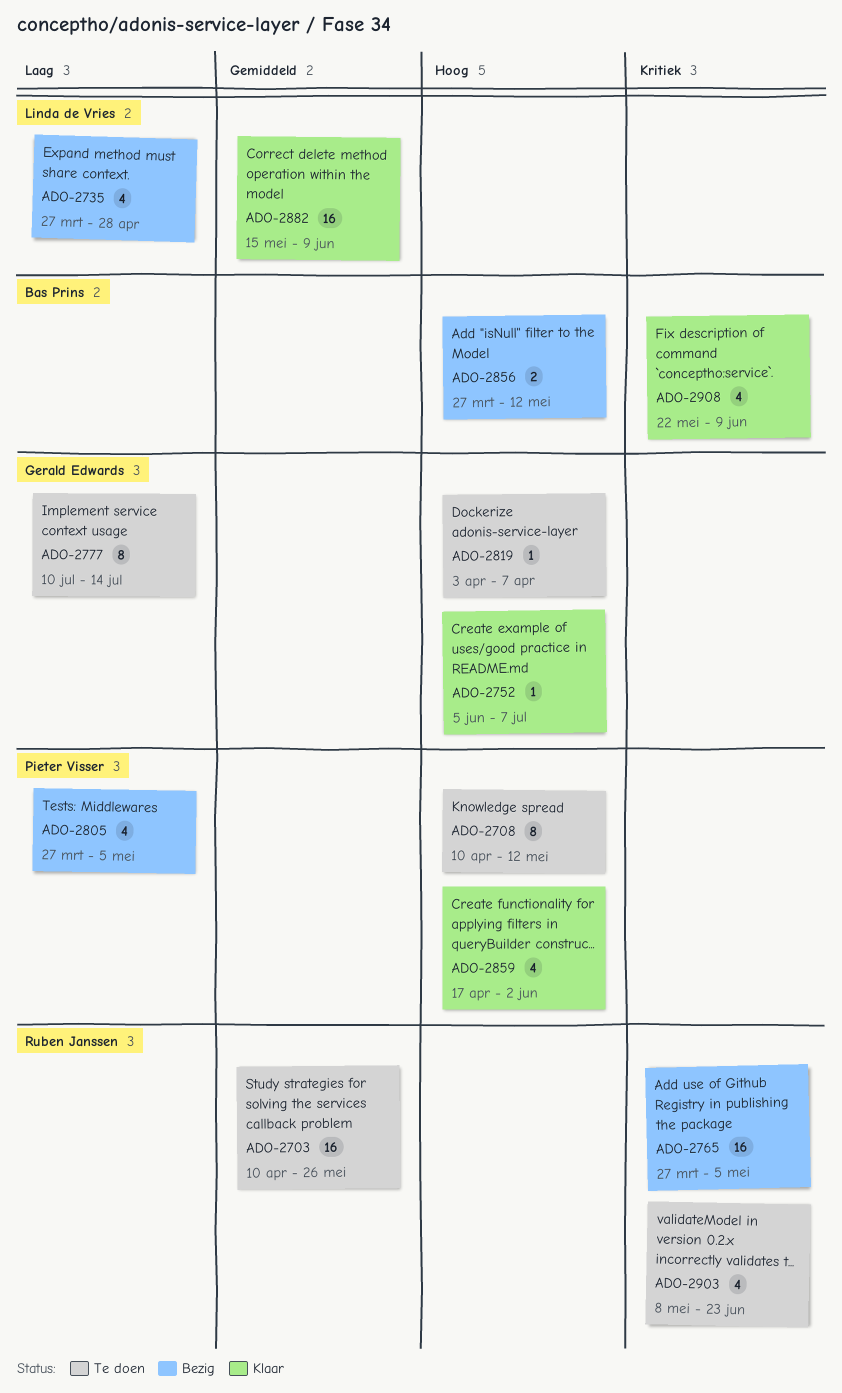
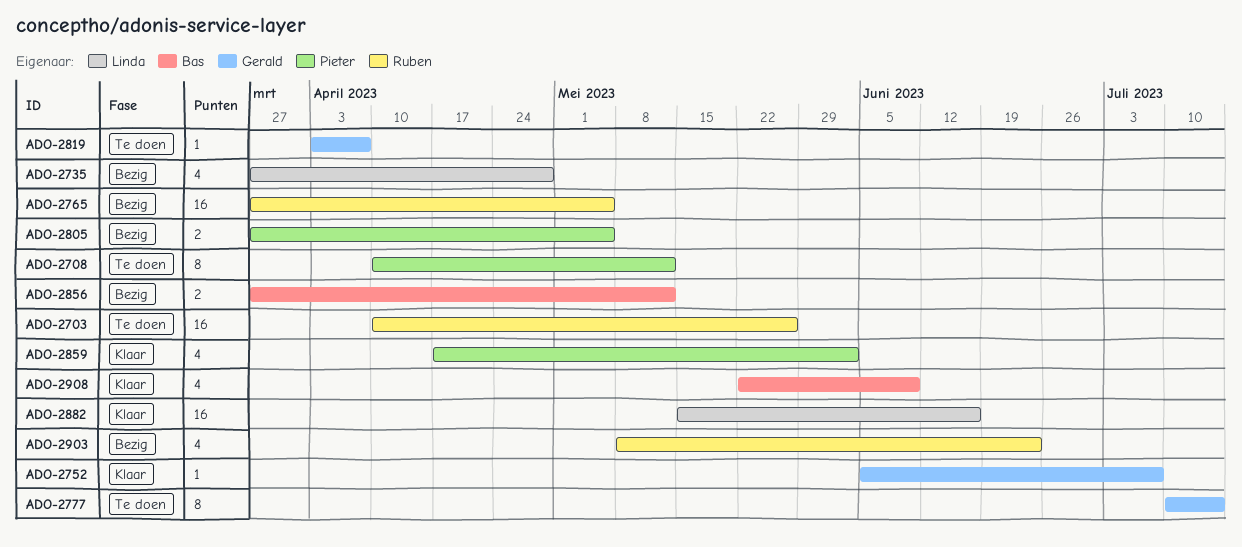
ADO-2805, estimate: 4 -> 2
ADO-2882, due: Jun 9 -> Jun 16
ADO-2903, status: Te doen -> Bezig

